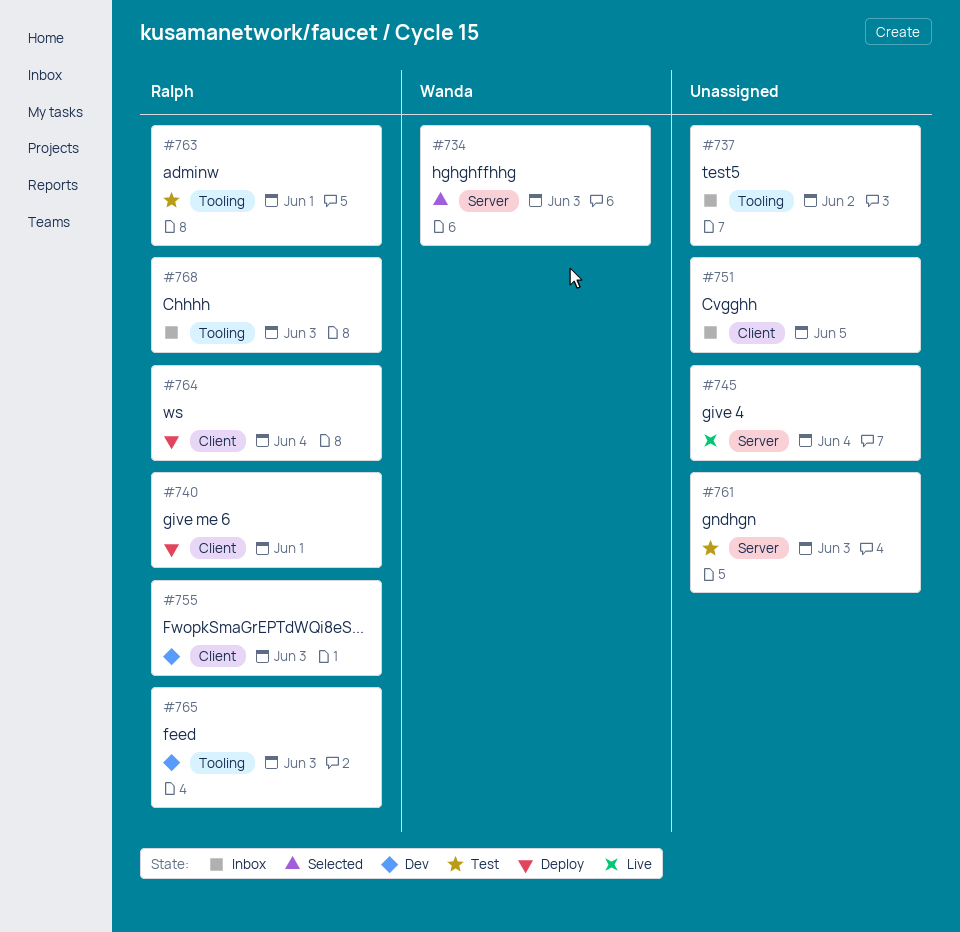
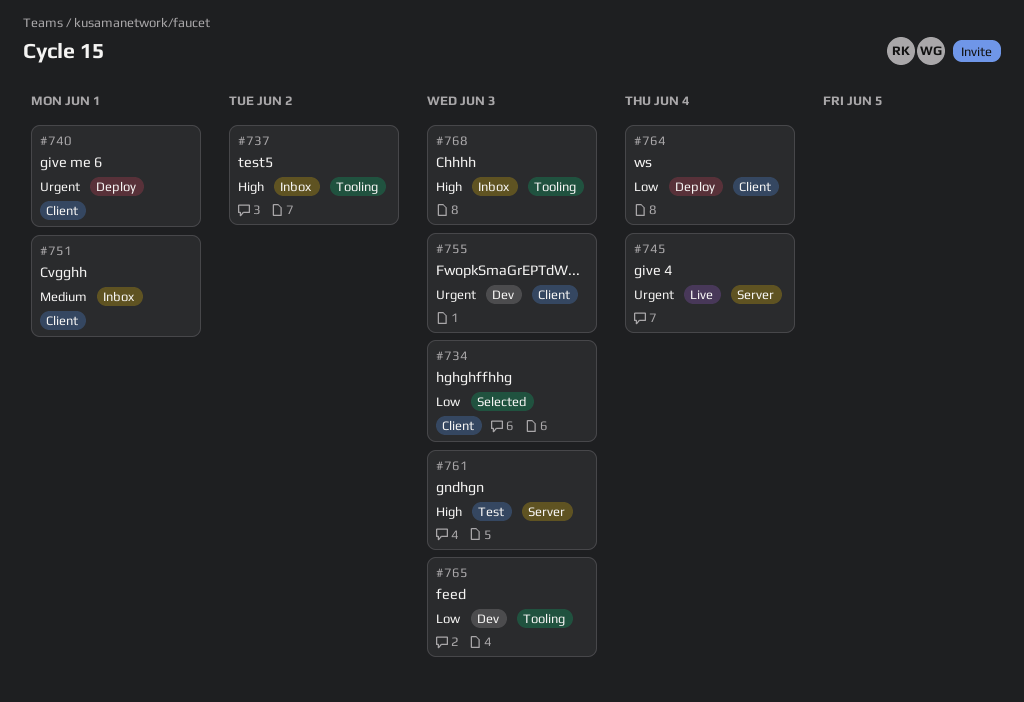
#734, label: Server -> Client
#751, due: Jun 5 -> Jun 1
#763: present -> none

